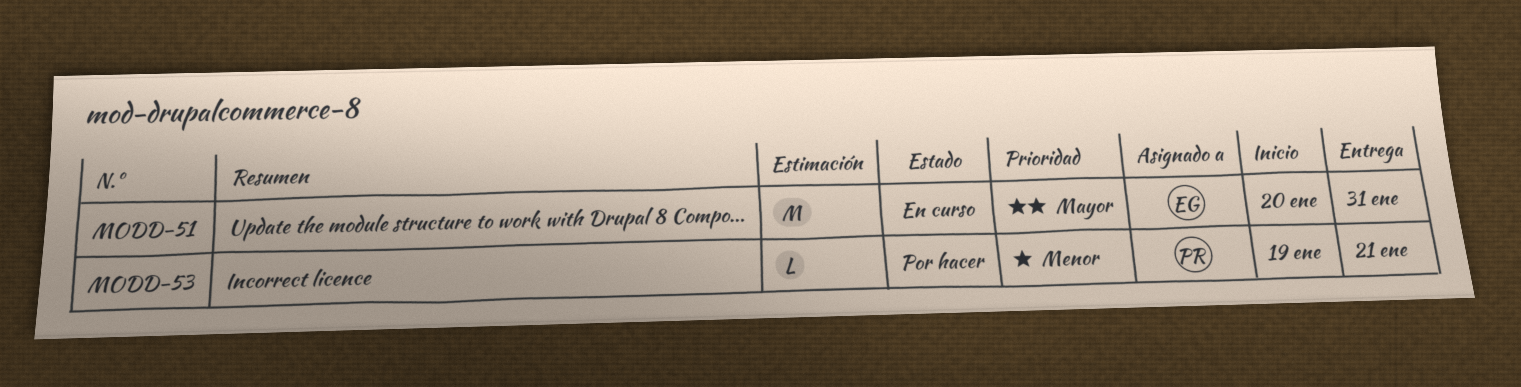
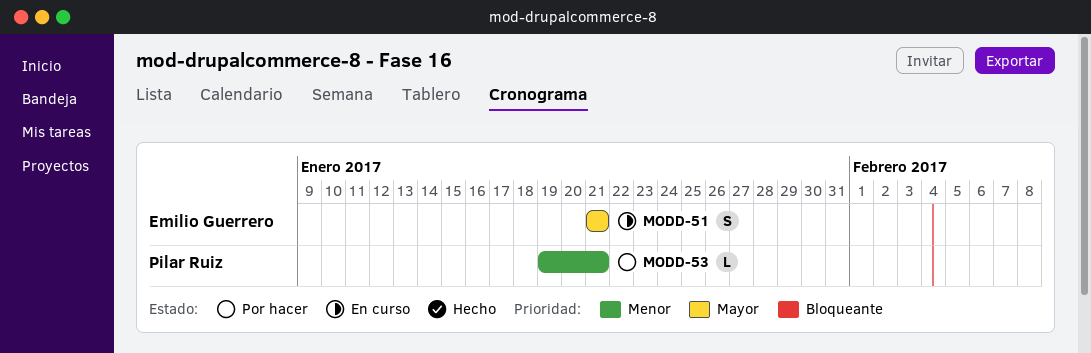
MODD-51, estimate: M -> S
MODD-51, start: Jan 20 -> Jan 21
MODD-51, due: Jan 31 -> Jan 21

